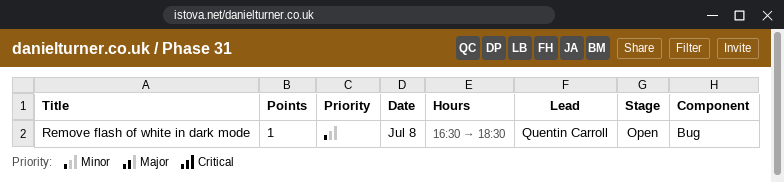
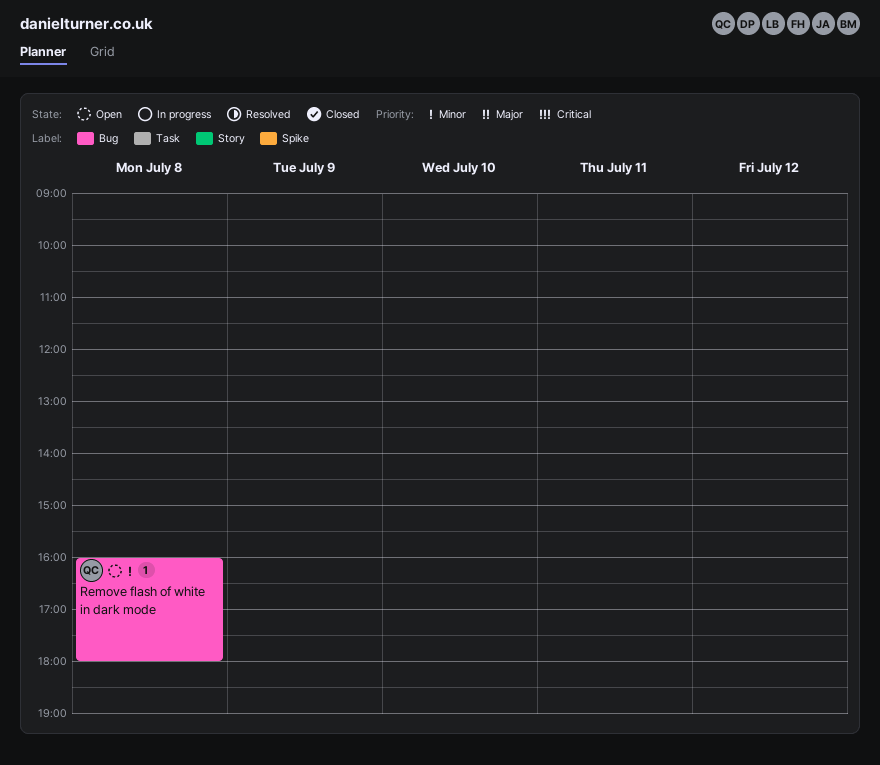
Remove flash of white in dark mode, begins: 16:30 -> 16:00
Remove flash of white in dark mode, ends: 18:30 -> 18:00

